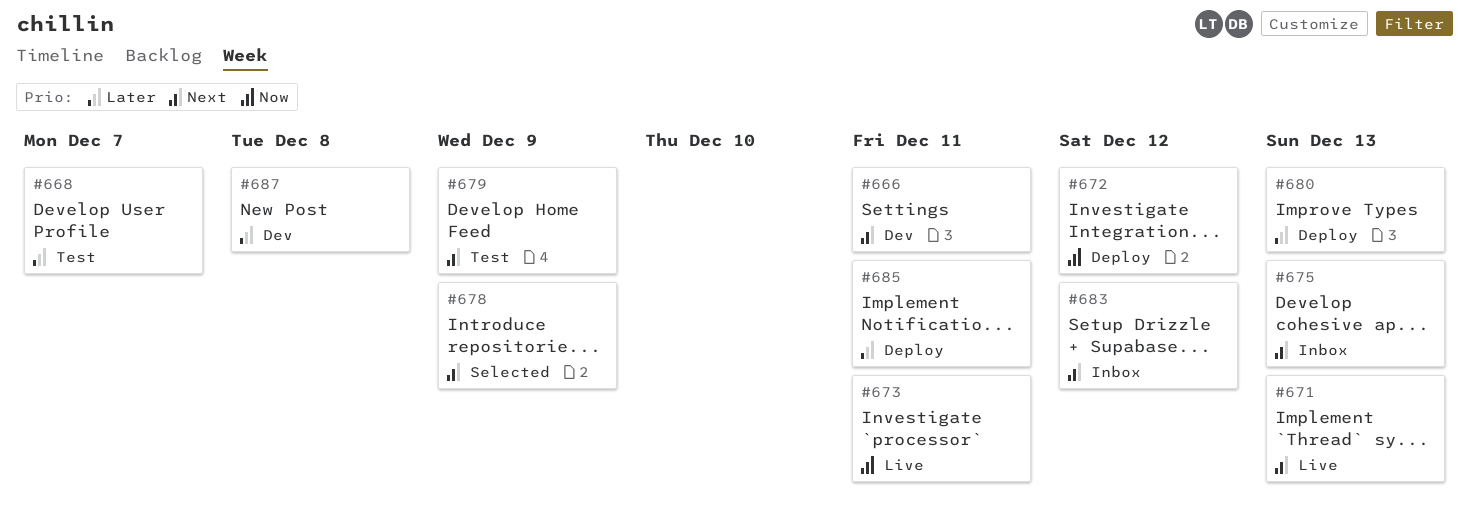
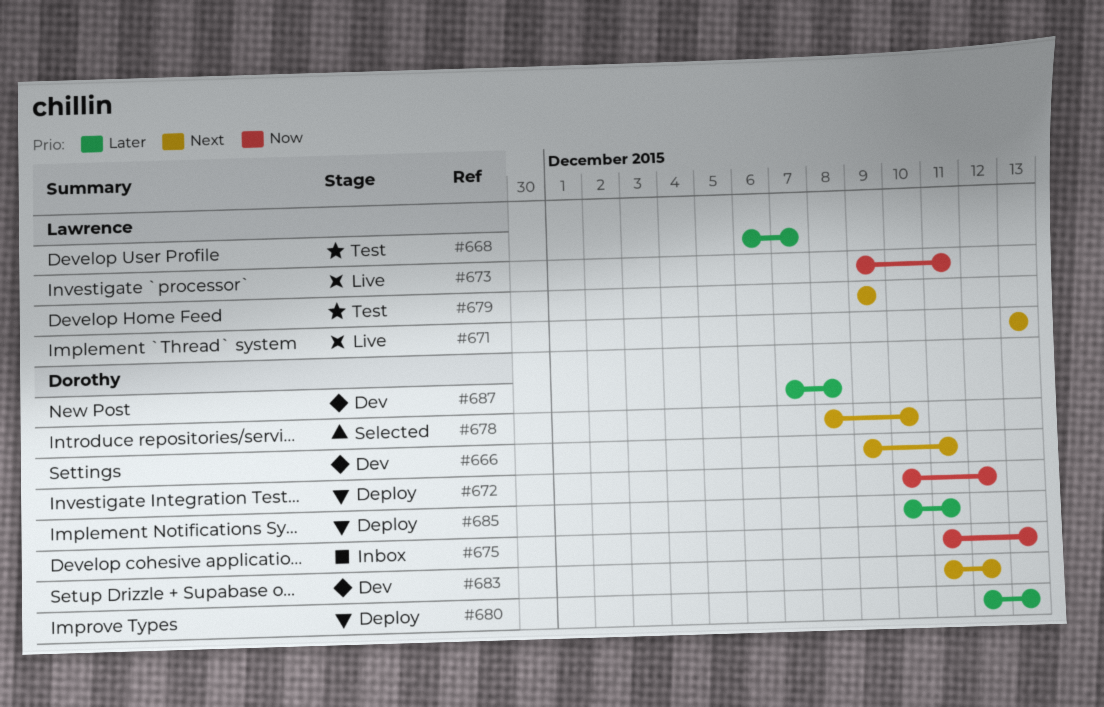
#675, priority: Next -> Now
#678, due: Dec 9 -> Dec 10
#683, status: Inbox -> Dev

